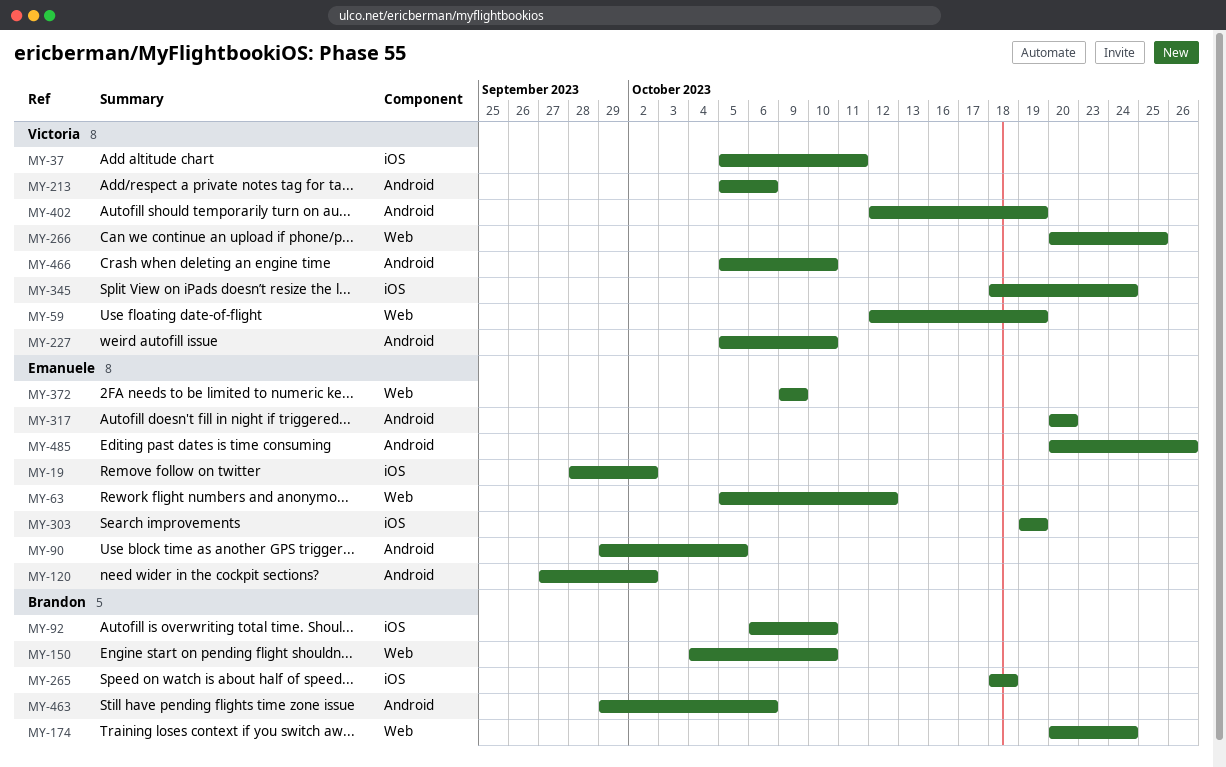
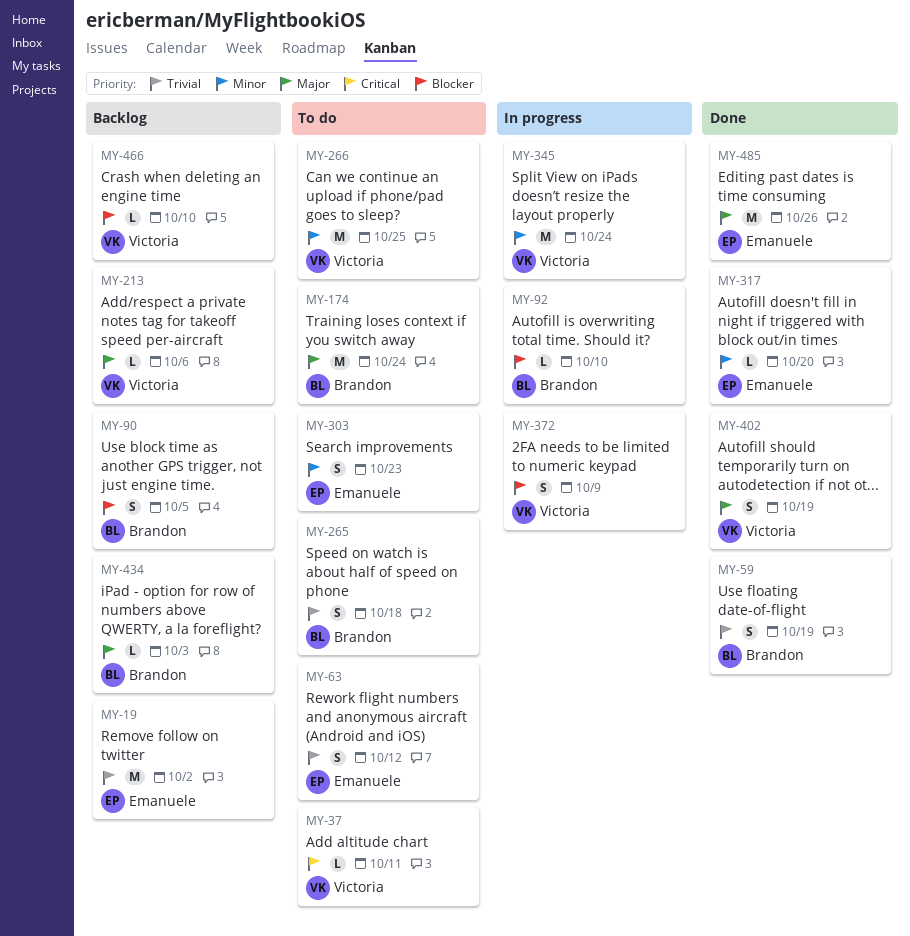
MY-59, owner: Victoria -> Brandon
MY-90, owner: Emanuele -> Brandon
MY-120: present -> none
MY-150: present -> none
MY-227: present -> none
MY-303, due: Oct 19 -> Oct 23
MY-372, owner: Emanuele -> Victoria
MY-434: none -> present
MY-463: present -> none

